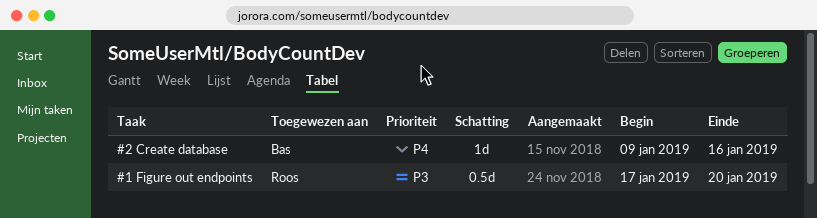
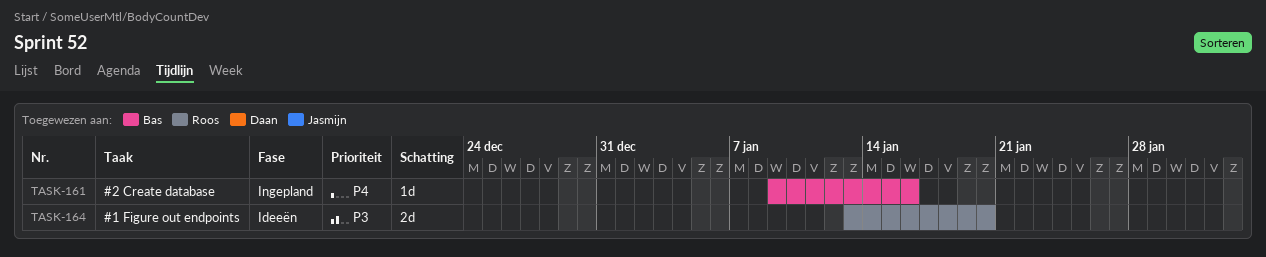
#1 Figure out endpoints, estimate: 0.5d -> 2d
#1 Figure out endpoints, start: Jan 17 -> Jan 13

